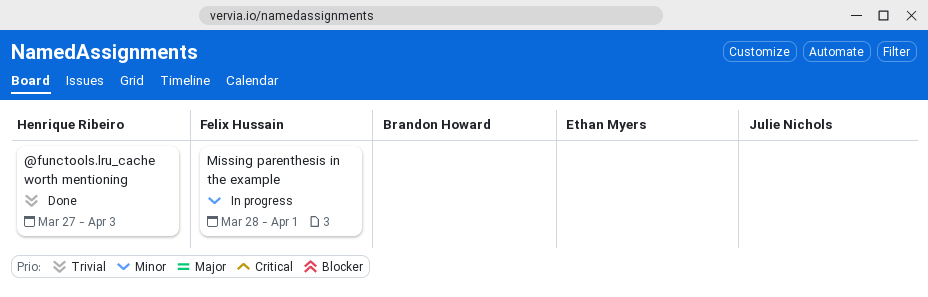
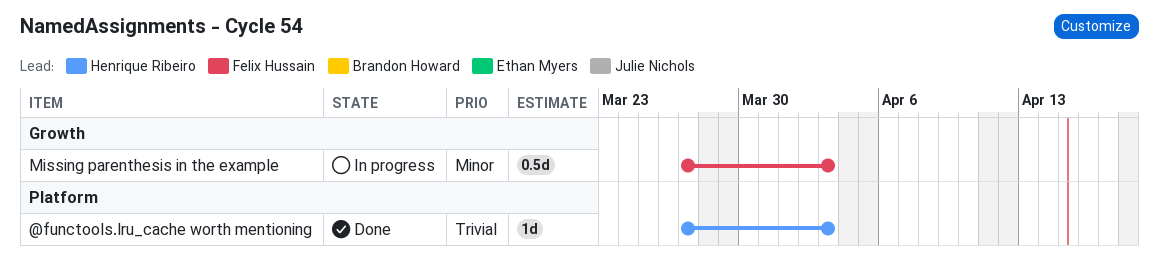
Missing parenthesis in the example, start: Mar 28 -> Mar 27
Missing parenthesis in the example, due: Apr 1 -> Apr 3

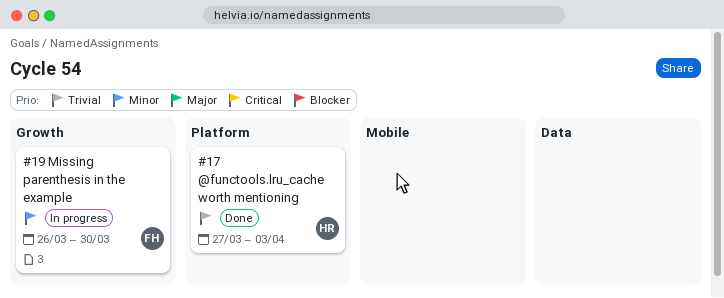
Missing parenthesis in the example, start: Mar 27 -> Mar 26
Missing parenthesis in the example, due: Apr 3 -> Mar 30

